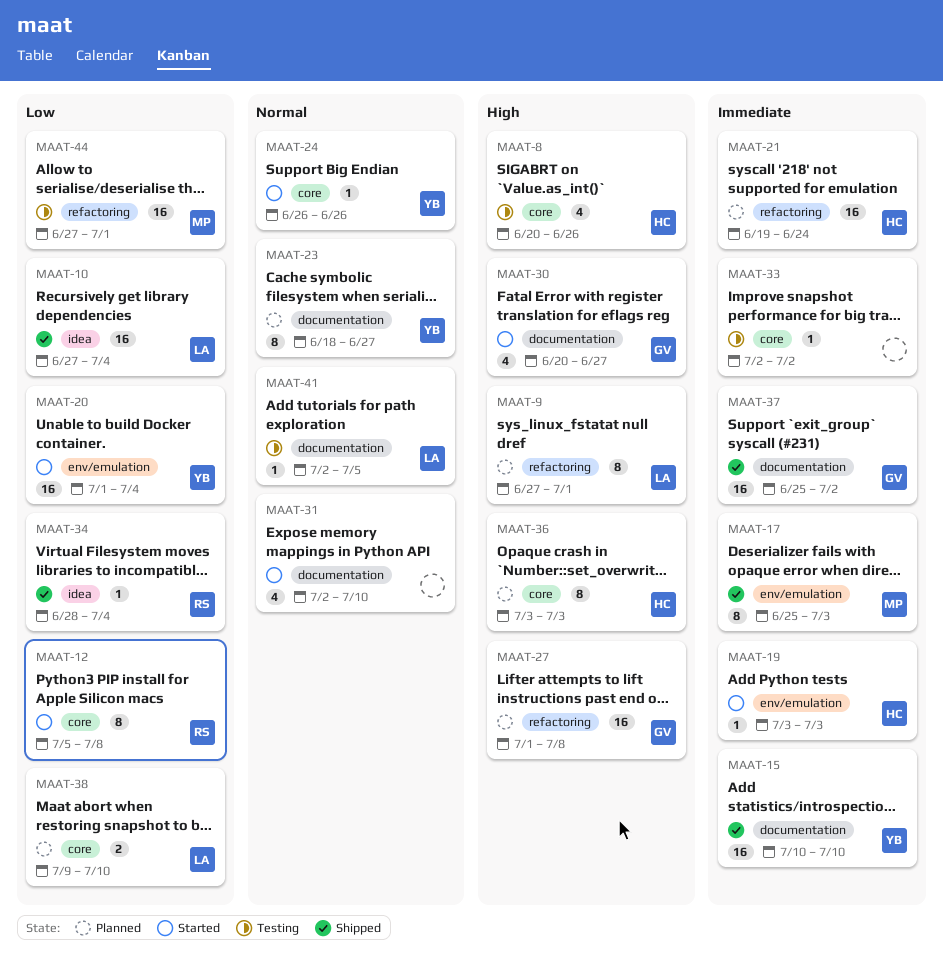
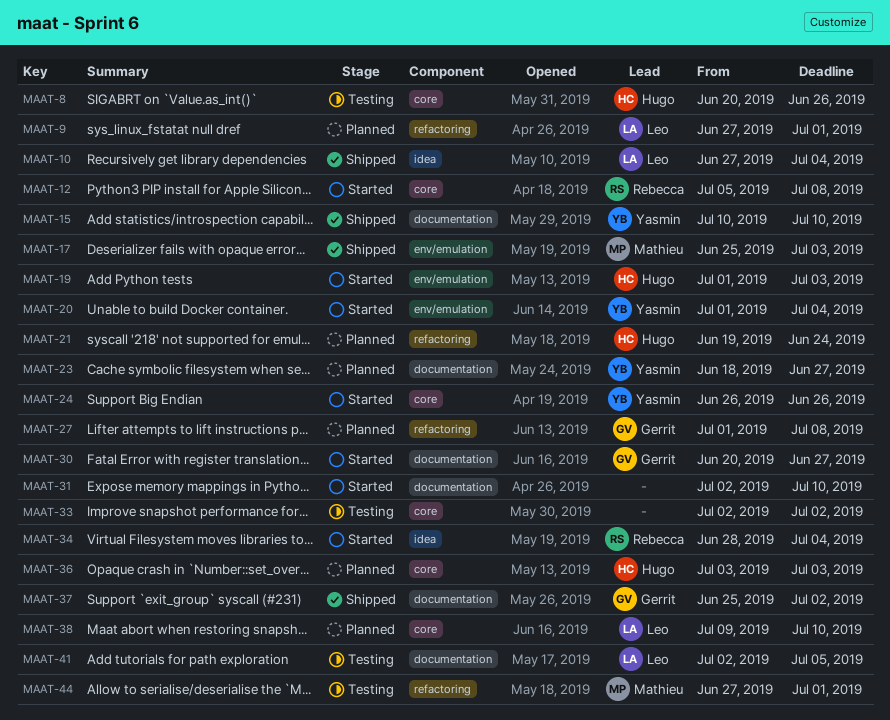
MAAT-19, start: Jul 3 -> Jul 1
MAAT-34, status: Shipped -> Started

